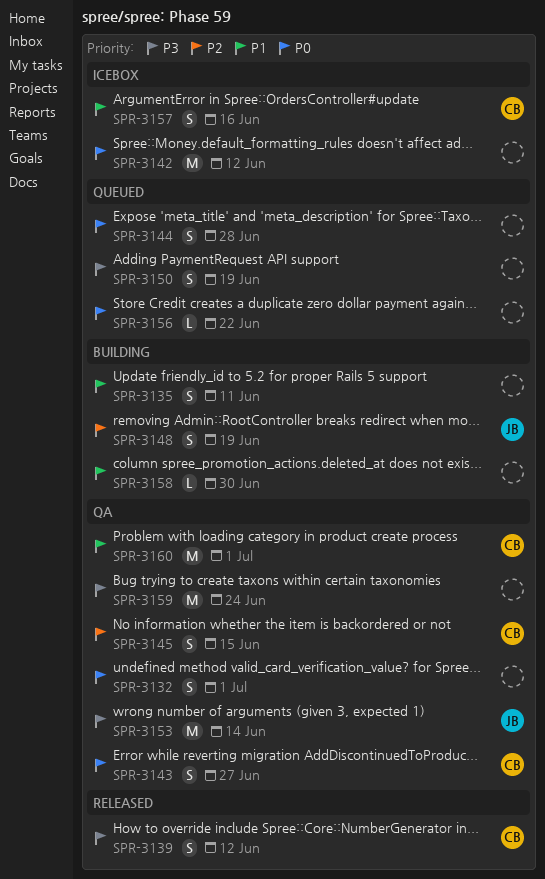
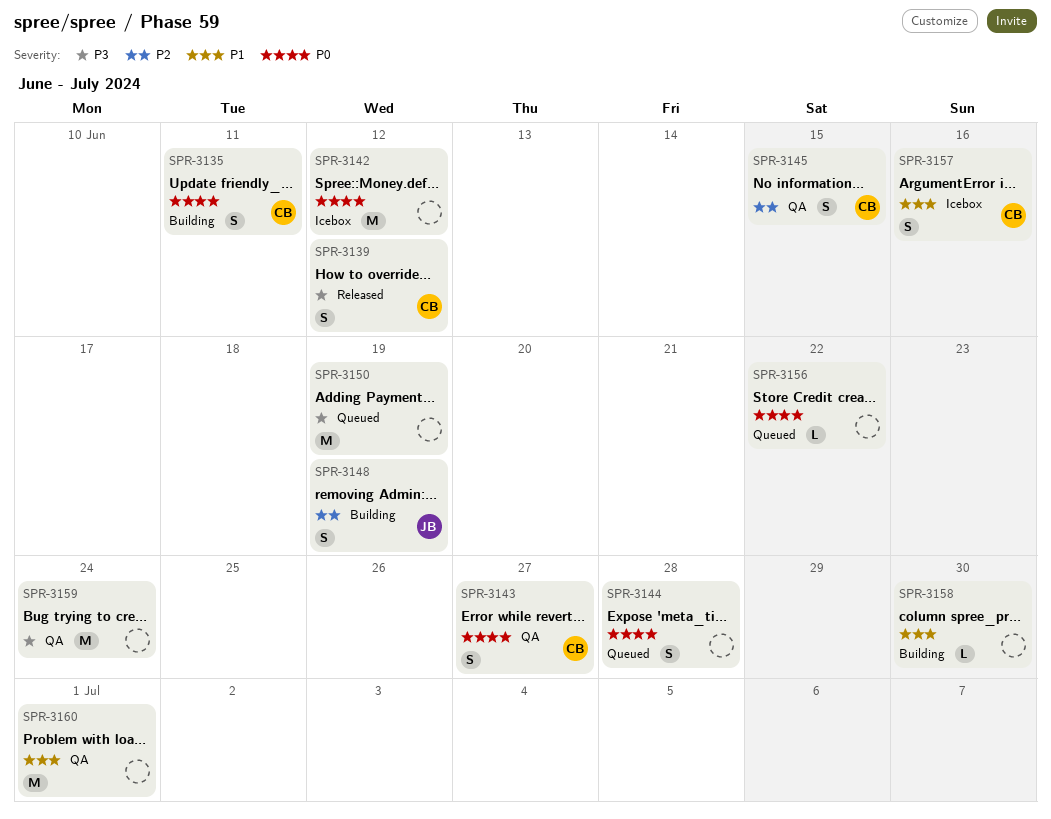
SPR-3132: present -> none
SPR-3135, owner: none -> CB
SPR-3135, priority: P1 -> P0
SPR-3150, estimate: S -> M
SPR-3153: present -> none
SPR-3160, owner: CB -> none

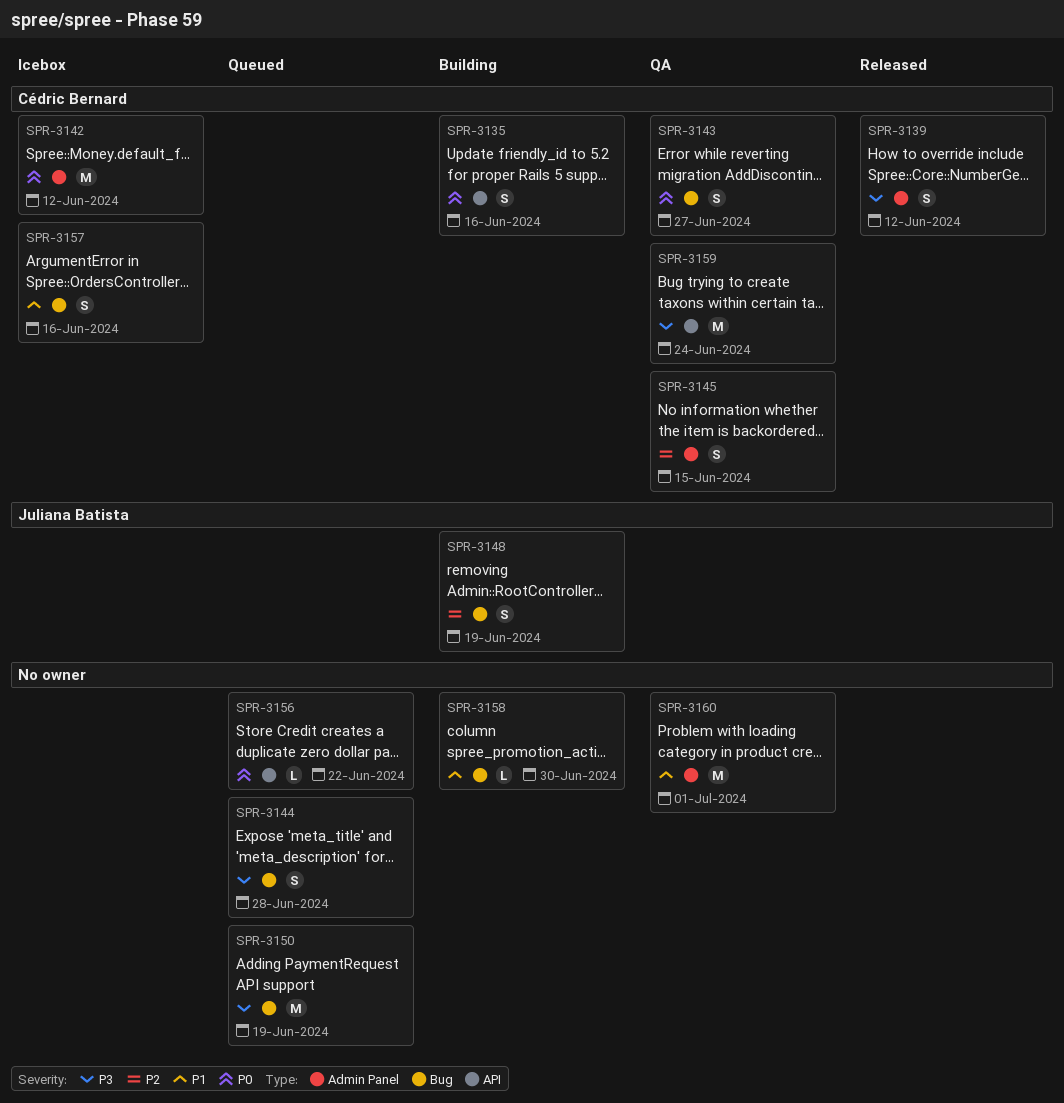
SPR-3135, due: Jun 11 -> Jun 16
SPR-3142, owner: none -> Cédric Bernard
SPR-3144, priority: P0 -> P3
SPR-3159, owner: none -> Cédric Bernard

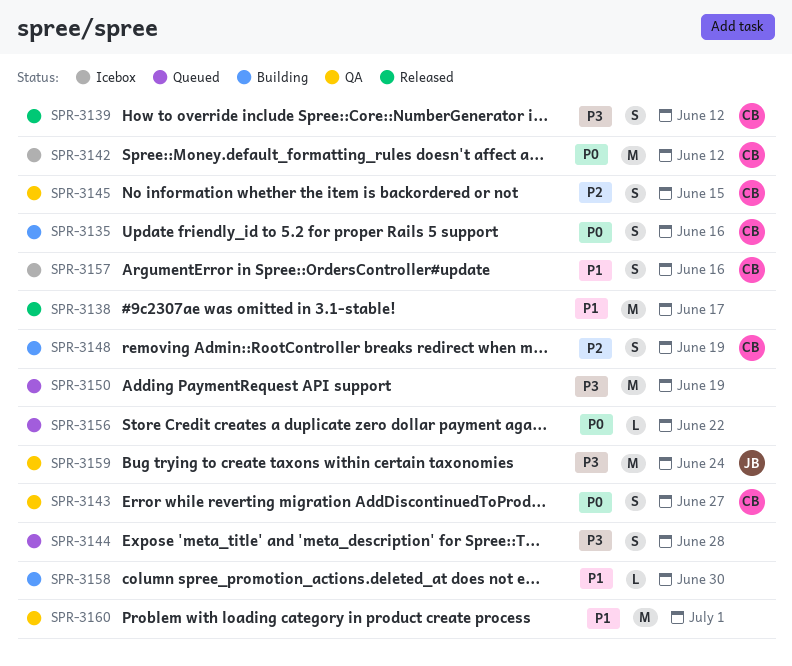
SPR-3138: none -> present
SPR-3148, owner: Juliana Batista -> Cédric Bernard
SPR-3159, owner: Cédric Bernard -> Juliana Batista

